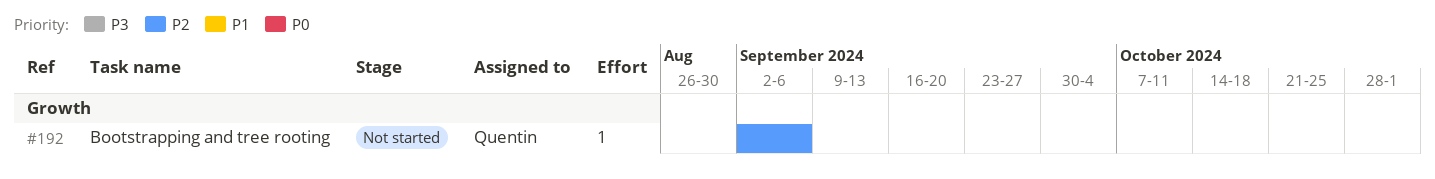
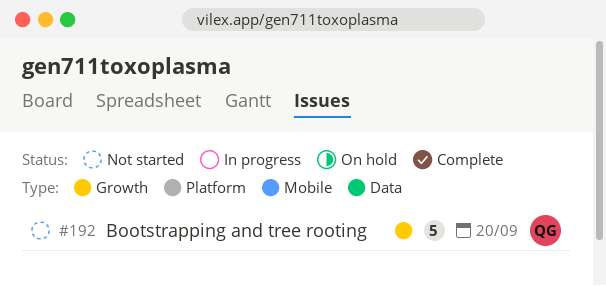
#192, estimate: 1 -> 5
#192, due: Sep 6 -> Sep 20

